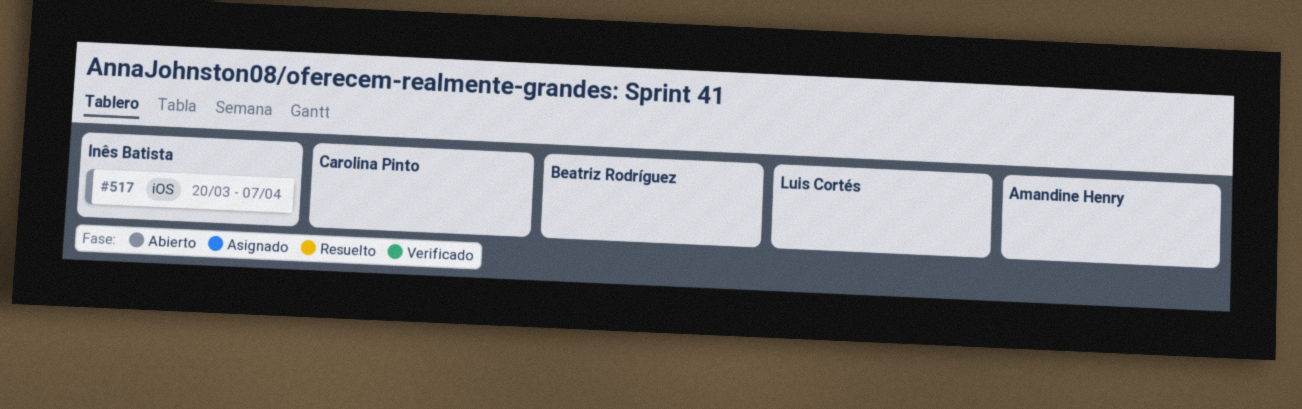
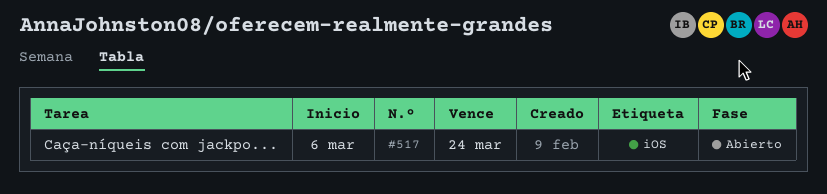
#517, start: Mar 20 -> Mar 6
#517, due: Apr 7 -> Mar 24

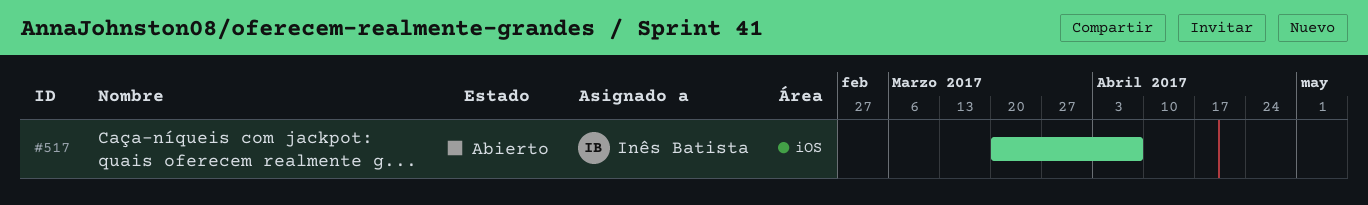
#517, start: Mar 6 -> Mar 20
#517, due: Mar 24 -> Apr 7

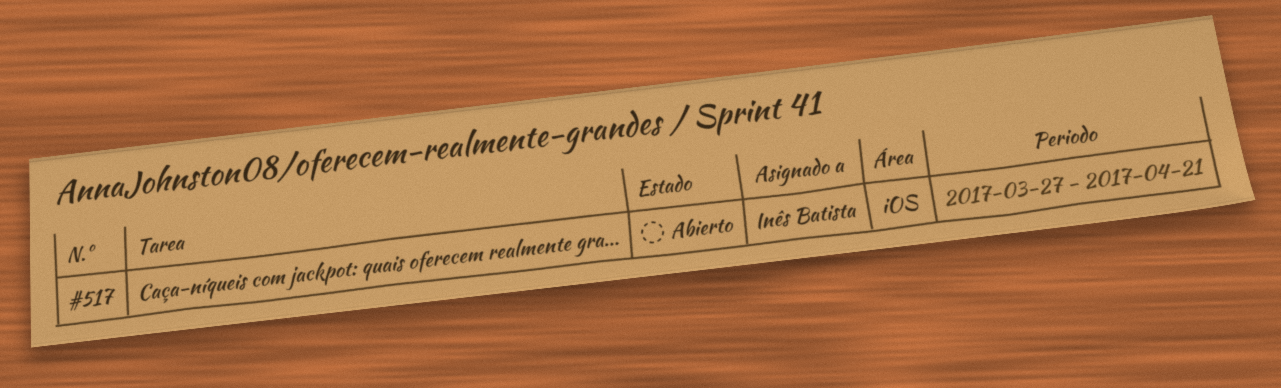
#517, start: Mar 20 -> Mar 27
#517, due: Apr 7 -> Apr 21

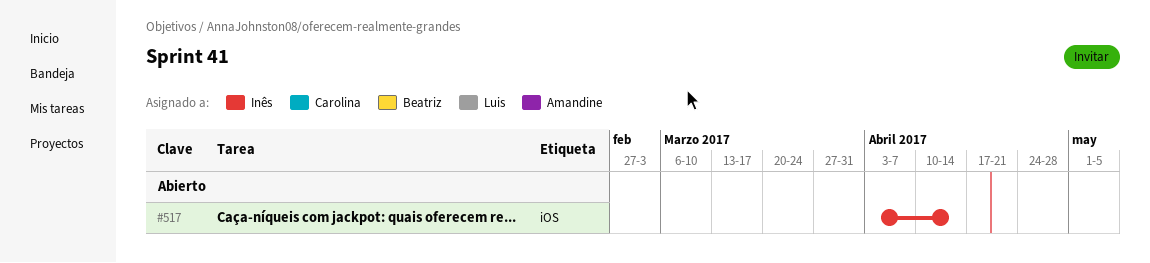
#517, start: Mar 27 -> Apr 3
#517, due: Apr 21 -> Apr 14

